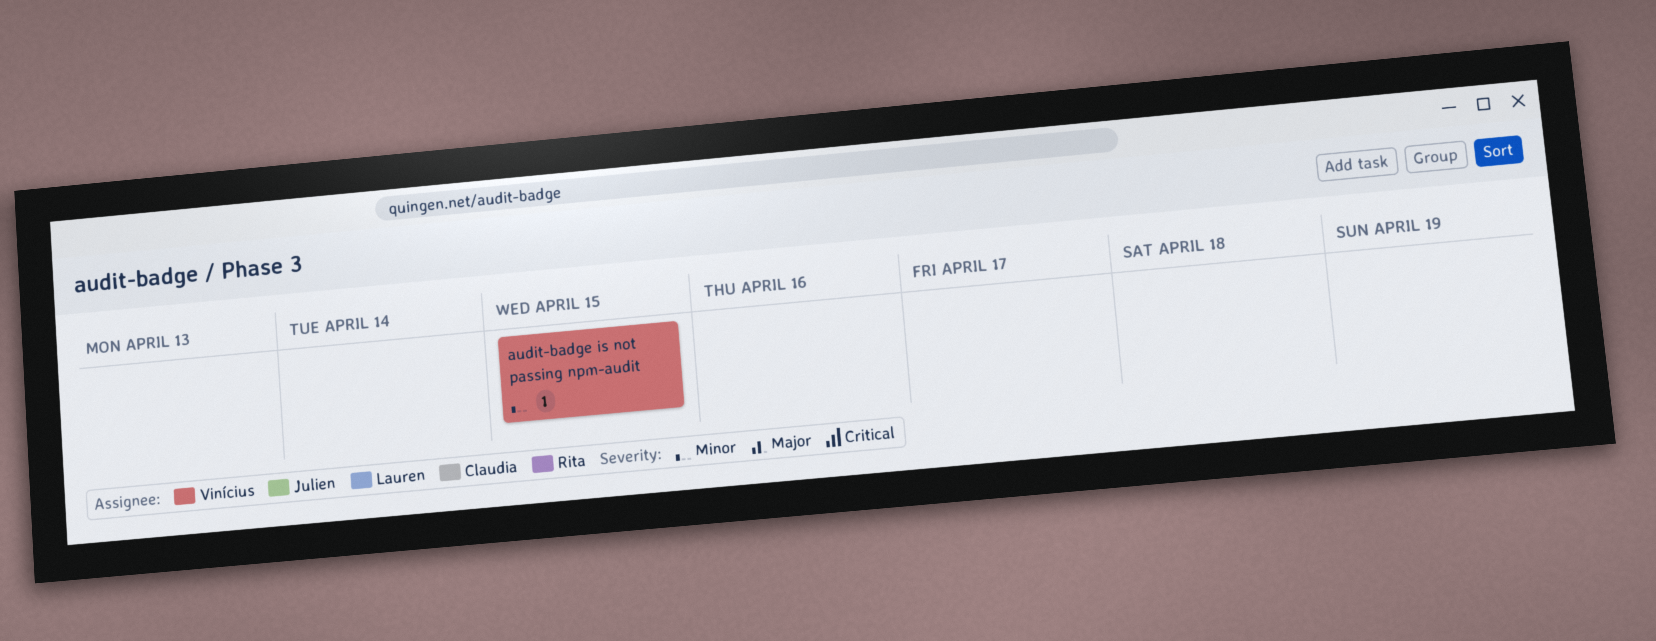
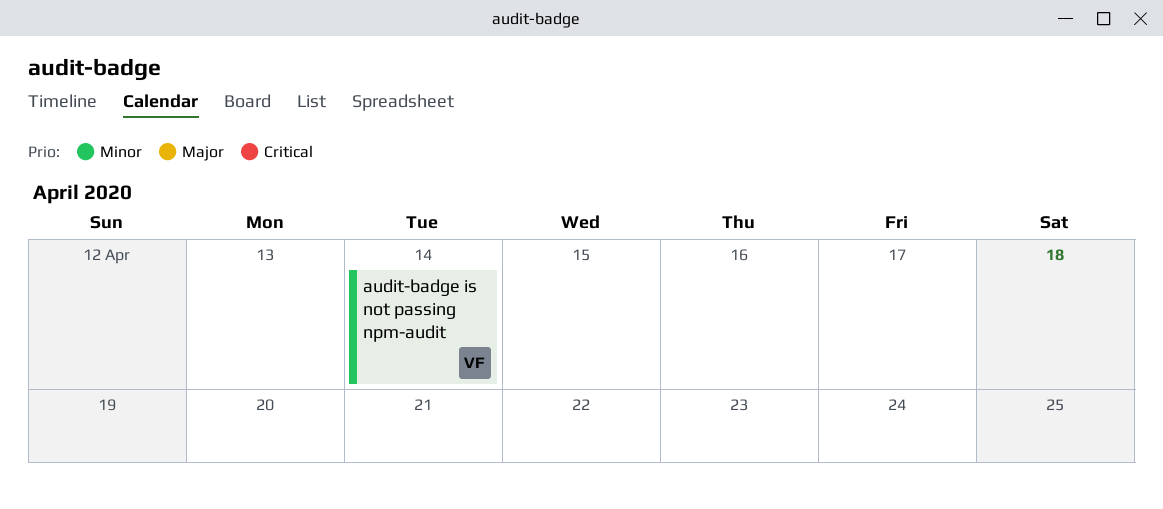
audit-badge is not passing npm-audit, due: Apr 15 -> Apr 14

